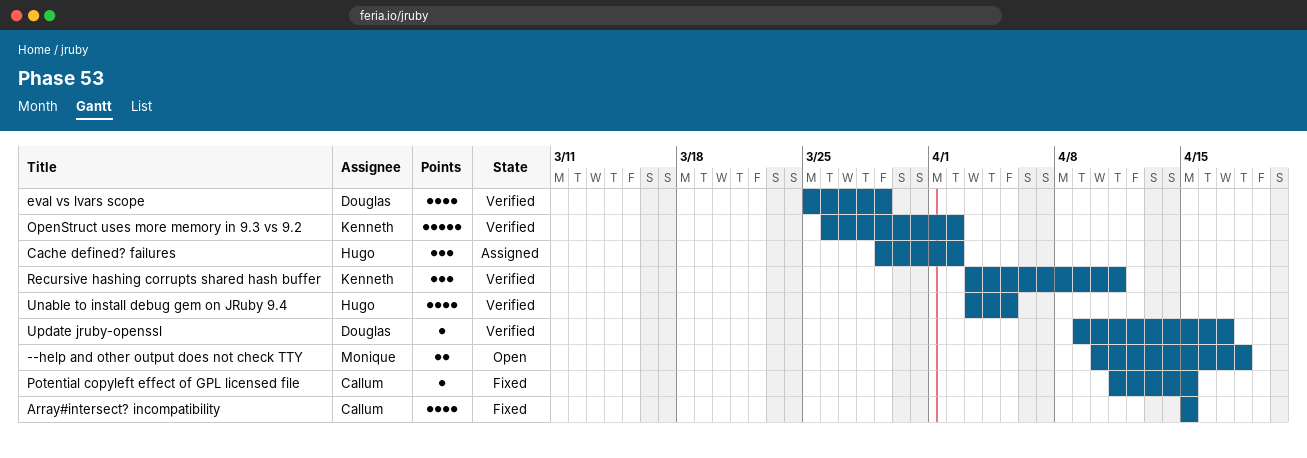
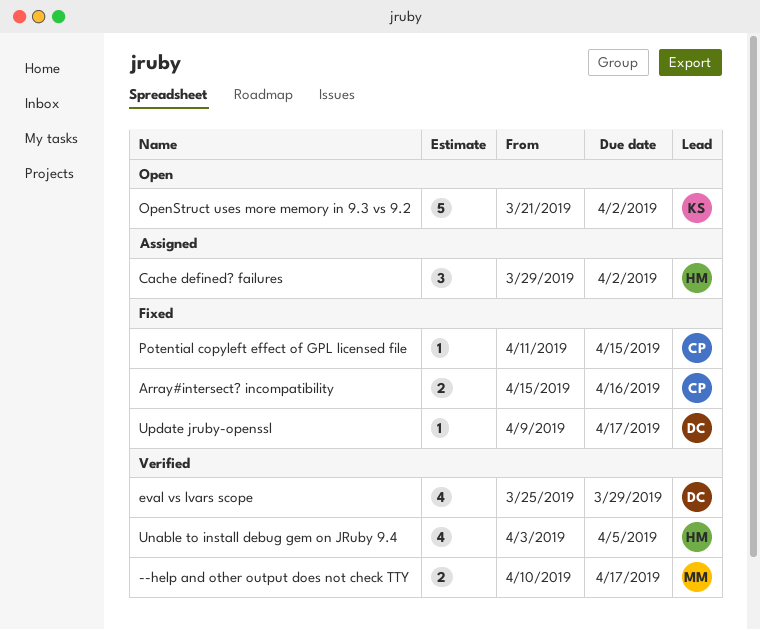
--help and other output does not check TTY, status: Open -> Verified
--help and other output does not check TTY, due: Apr 18 -> Apr 17
Array#intersect? incompatibility, estimate: 4 -> 2
Array#intersect? incompatibility, due: Apr 15 -> Apr 16
OpenStruct uses more memory in 9.3 vs 9.2, status: Verified -> Open
OpenStruct uses more memory in 9.3 vs 9.2, start: Mar 26 -> Mar 21
Recursive hashing corrupts shared hash buffer: present -> none
Update jruby-openssl, status: Verified -> Fixed

